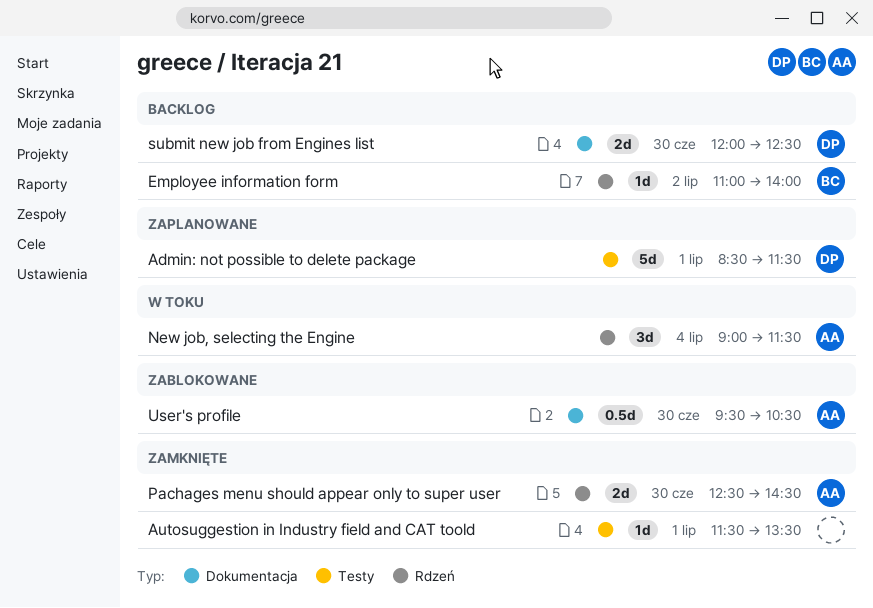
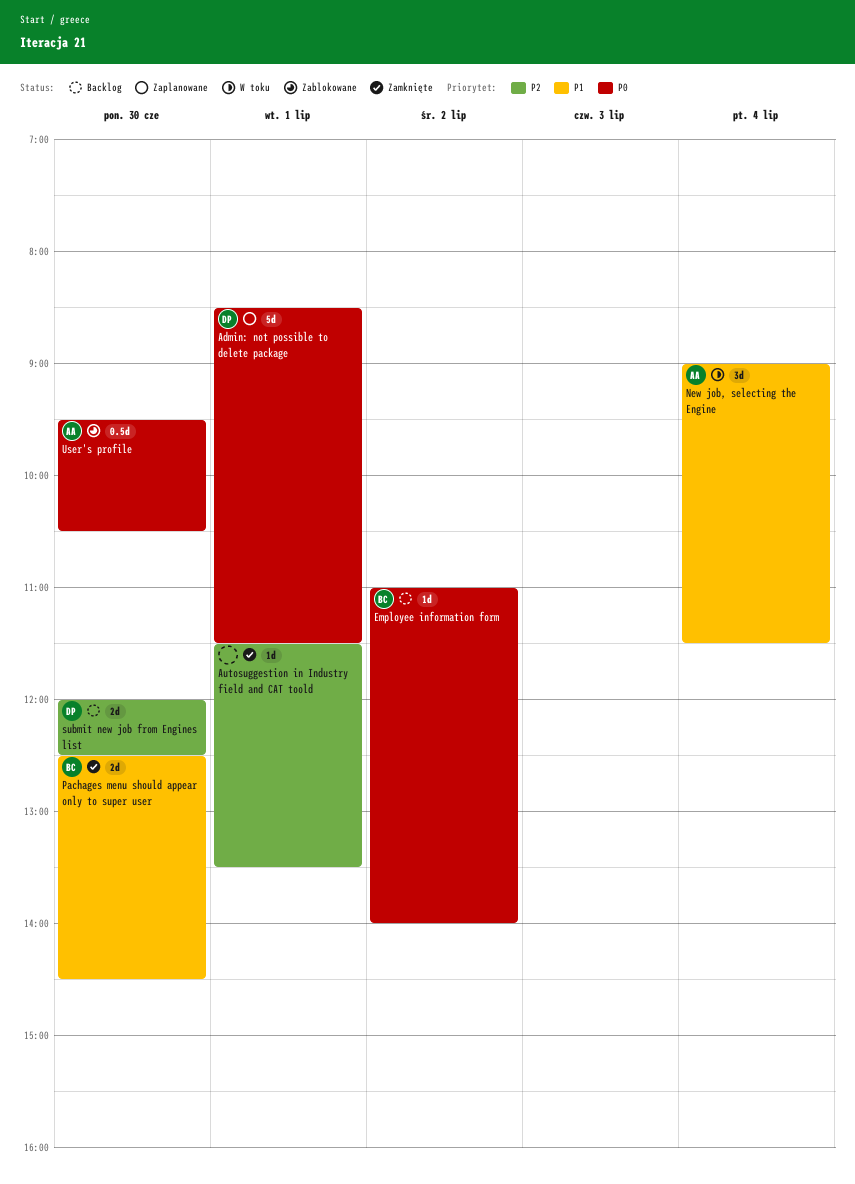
Pachages menu should appear only to super user, owner: AA -> BC

